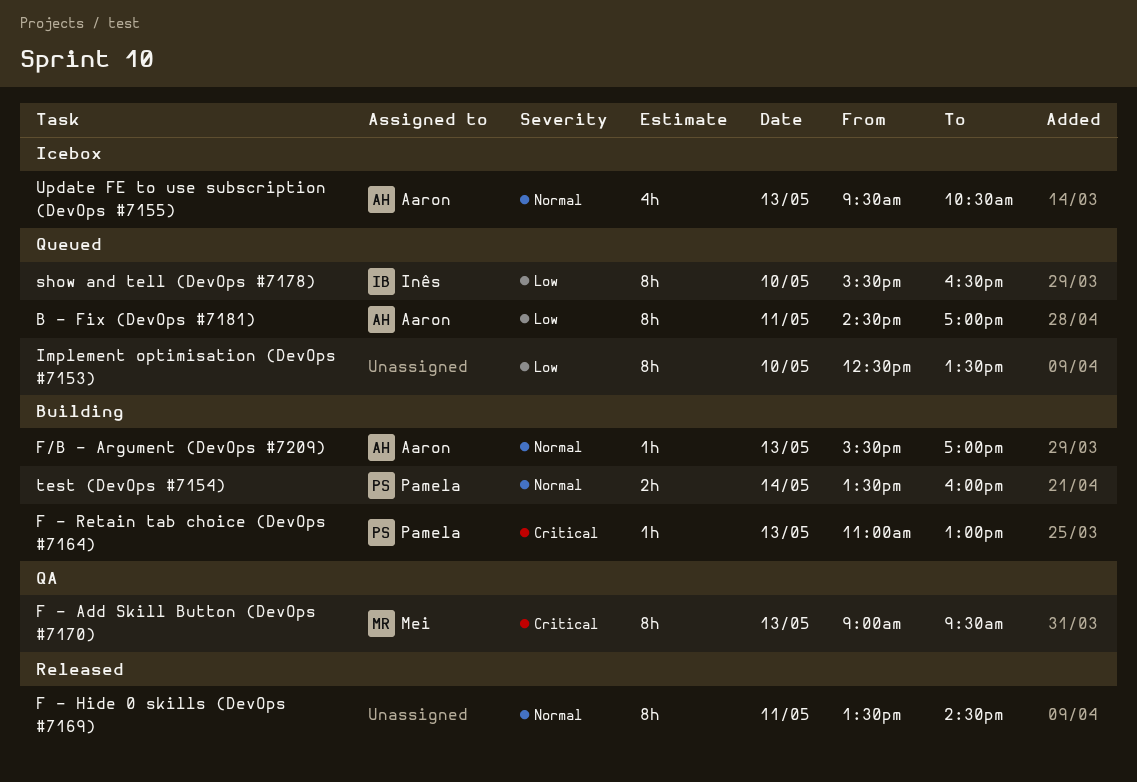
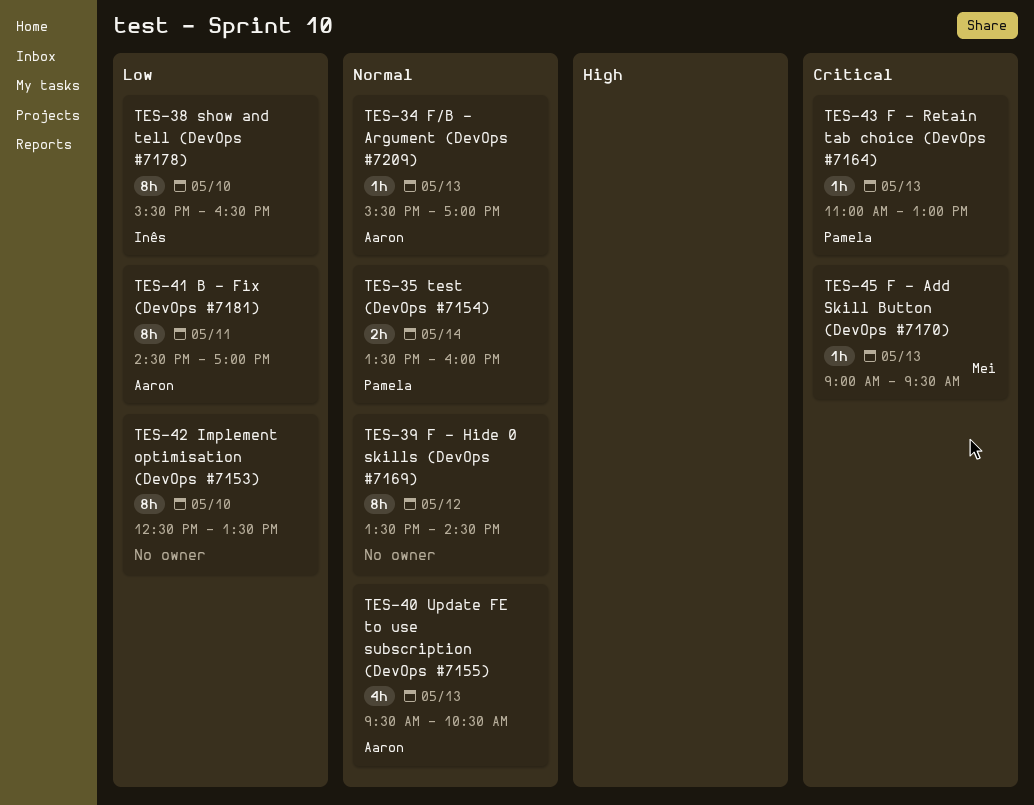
F - Add Skill Button (DevOps #7170), estimate: 8h -> 1h
F - Hide 0 skills (DevOps #7169), day: May 11 -> May 12

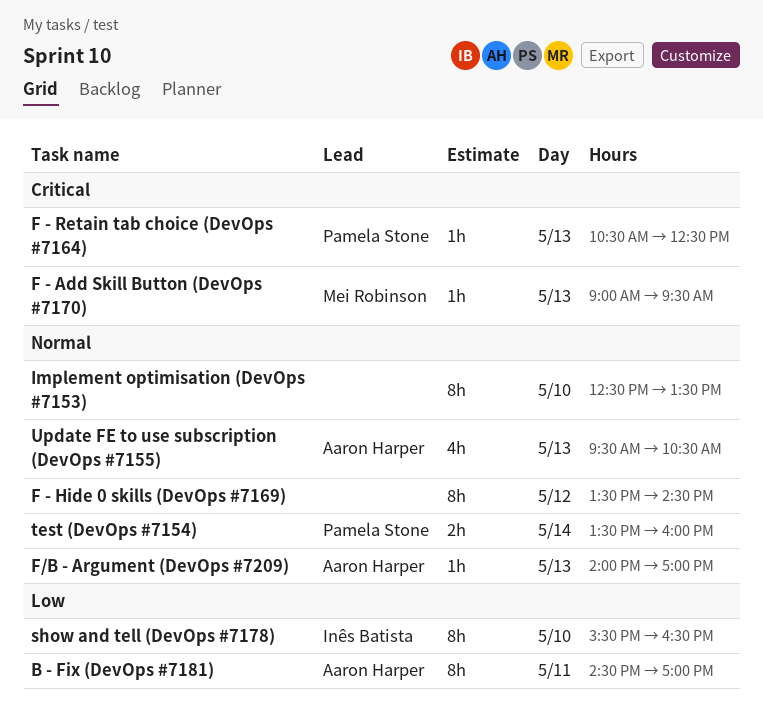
F - Retain tab choice (DevOps #7164), begins: 11:00 -> 10:30
F - Retain tab choice (DevOps #7164), ends: 13:00 -> 12:30
F/B - Argument (DevOps #7209), begins: 15:30 -> 14:00
Implement optimisation (DevOps #7153), priority: Low -> Normal

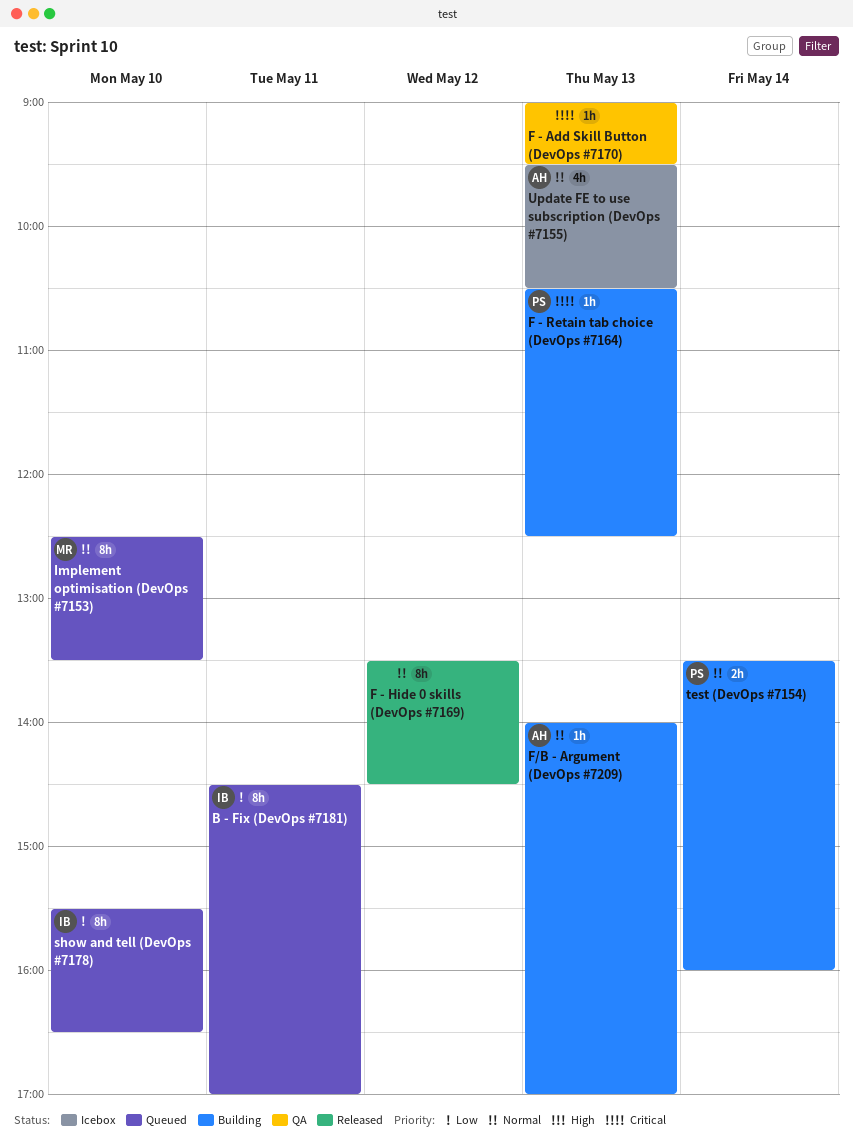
B - Fix (DevOps #7181), owner: Aaron Harper -> Inês Batista
F - Add Skill Button (DevOps #7170), owner: Mei Robinson -> none
Implement optimisation (DevOps #7153), owner: none -> Mei Robinson

